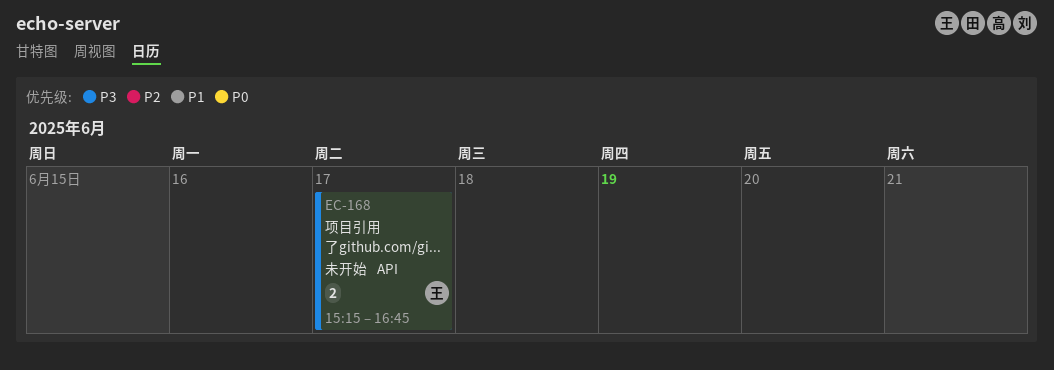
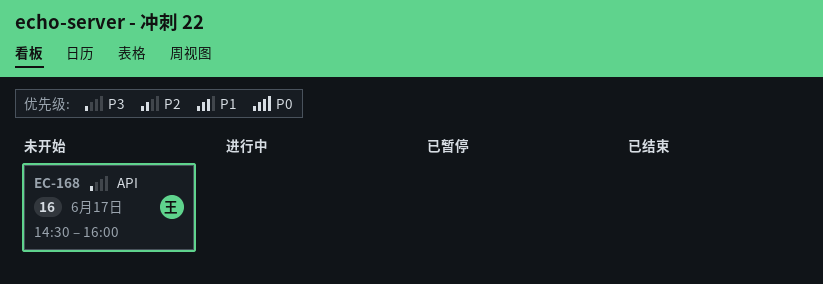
EC-168, estimate: 2 -> 16
EC-168, begins: 15:15 -> 14:30
EC-168, ends: 16:45 -> 16:00

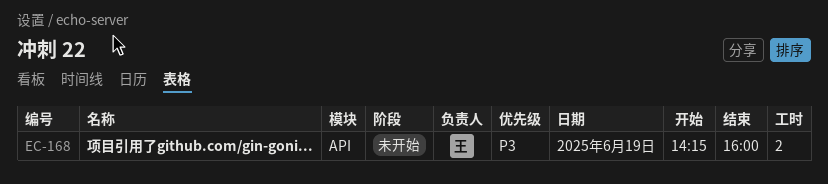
EC-168, estimate: 16 -> 2
EC-168, day: Jun 17 -> Jun 19
EC-168, begins: 14:30 -> 14:15

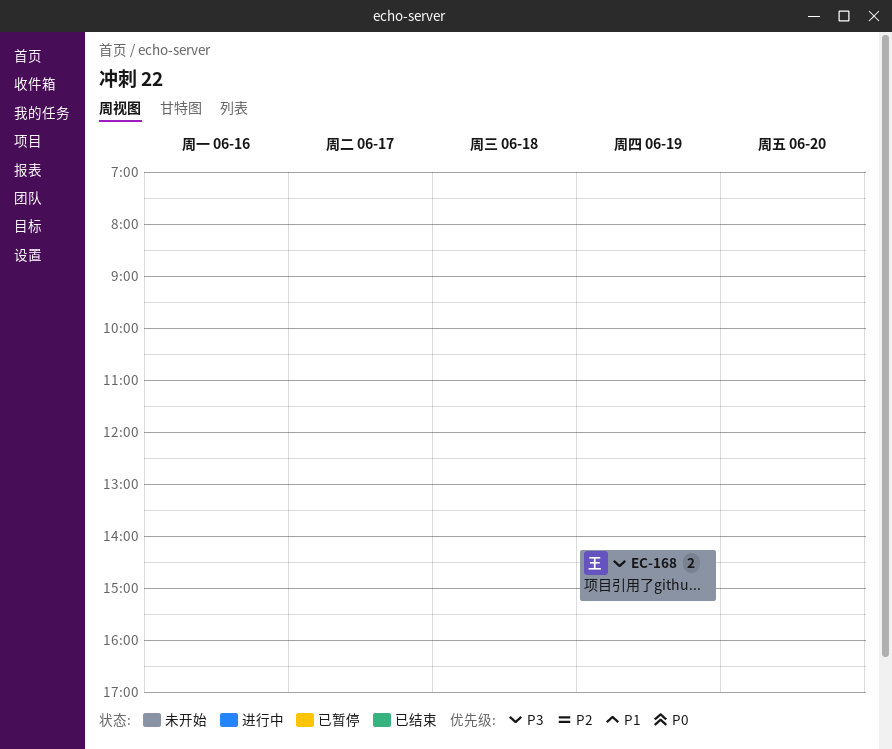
EC-168, ends: 16:00 -> 15:15

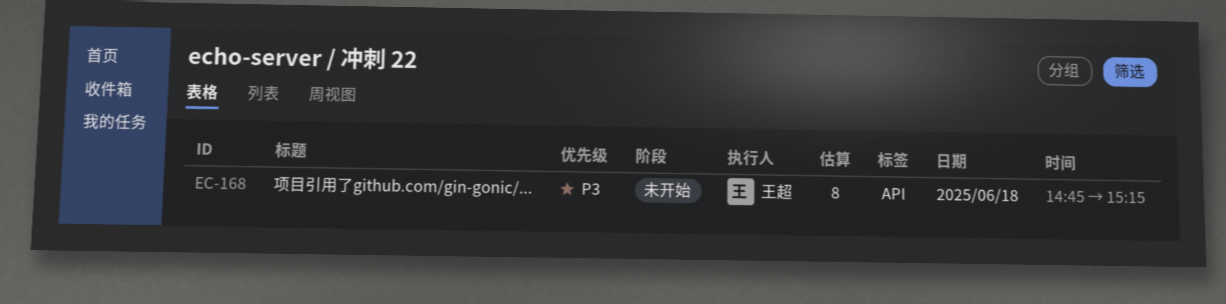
EC-168, estimate: 2 -> 8
EC-168, day: Jun 19 -> Jun 18
EC-168, begins: 14:15 -> 14:45

